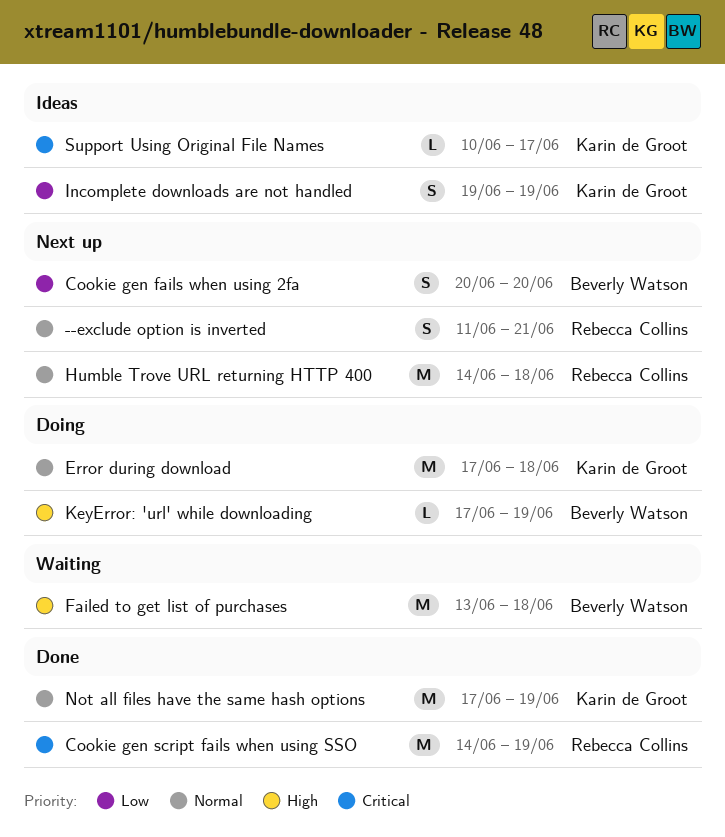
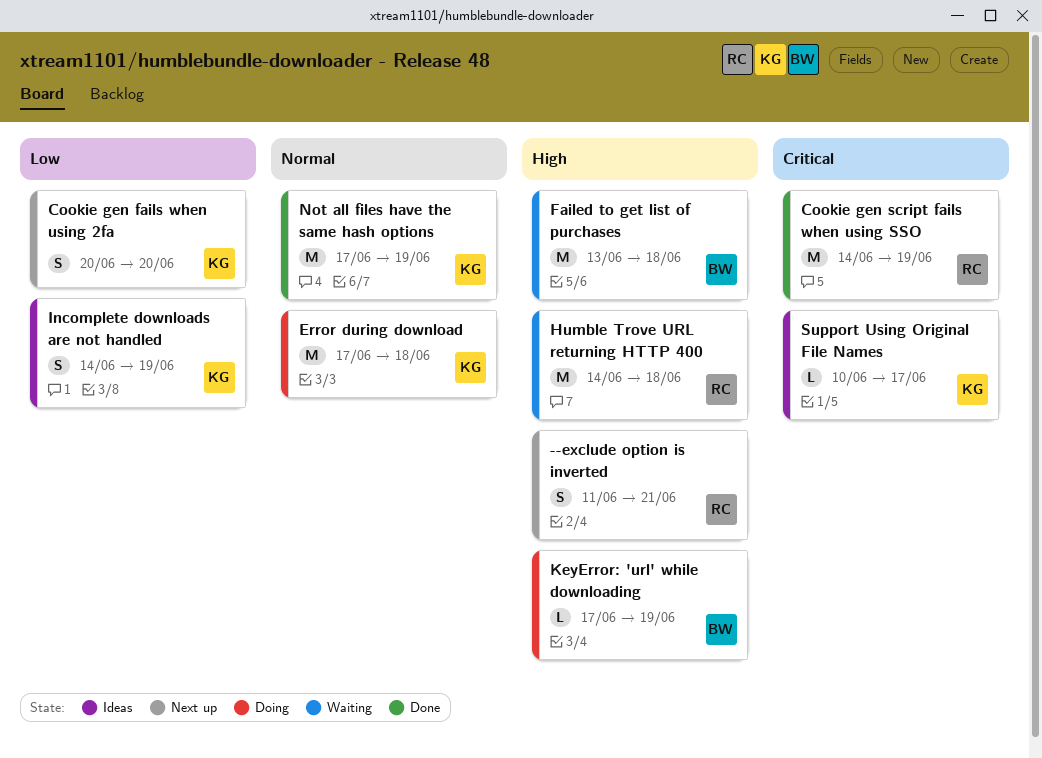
--exclude option is inverted, priority: Normal -> High
Cookie gen fails when using 2fa, owner: Beverly Watson -> Karin de Groot
Humble Trove URL returning HTTP 400, status: Next up -> Waiting
Humble Trove URL returning HTTP 400, priority: Normal -> High
Incomplete downloads are not handled, start: Jun 19 -> Jun 14

